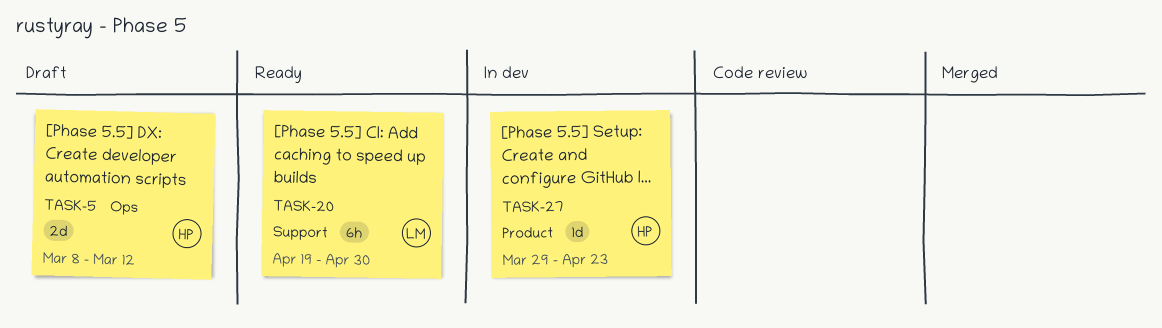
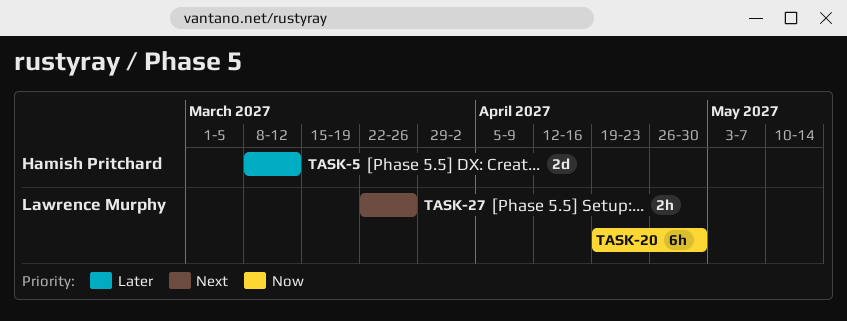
TASK-27, owner: Hamish Pritchard -> Lawrence Murphy
TASK-27, estimate: 1d -> 2h
TASK-27, start: Mar 29 -> Mar 22
TASK-27, due: Apr 23 -> Mar 26

